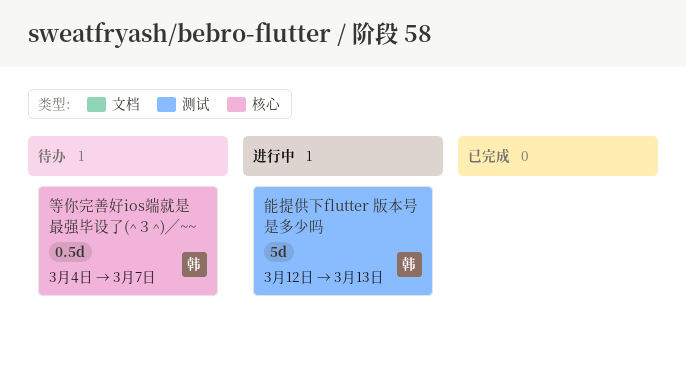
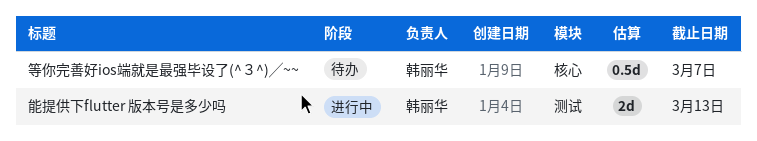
能提供下flutter 版本号是多少吗, estimate: 5d -> 2d

